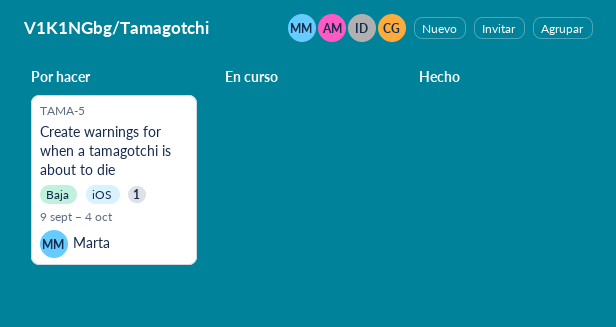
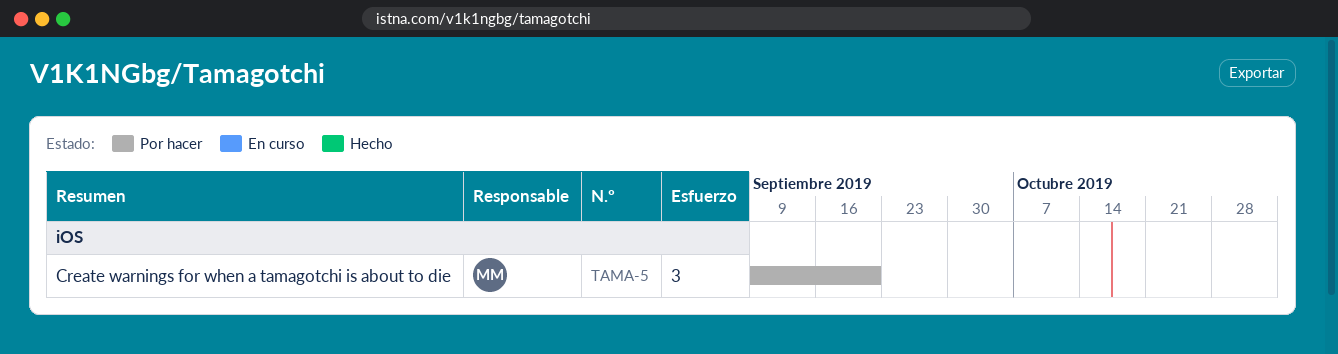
TAMA-5, estimate: 1 -> 3
TAMA-5, due: Oct 4 -> Sep 20

